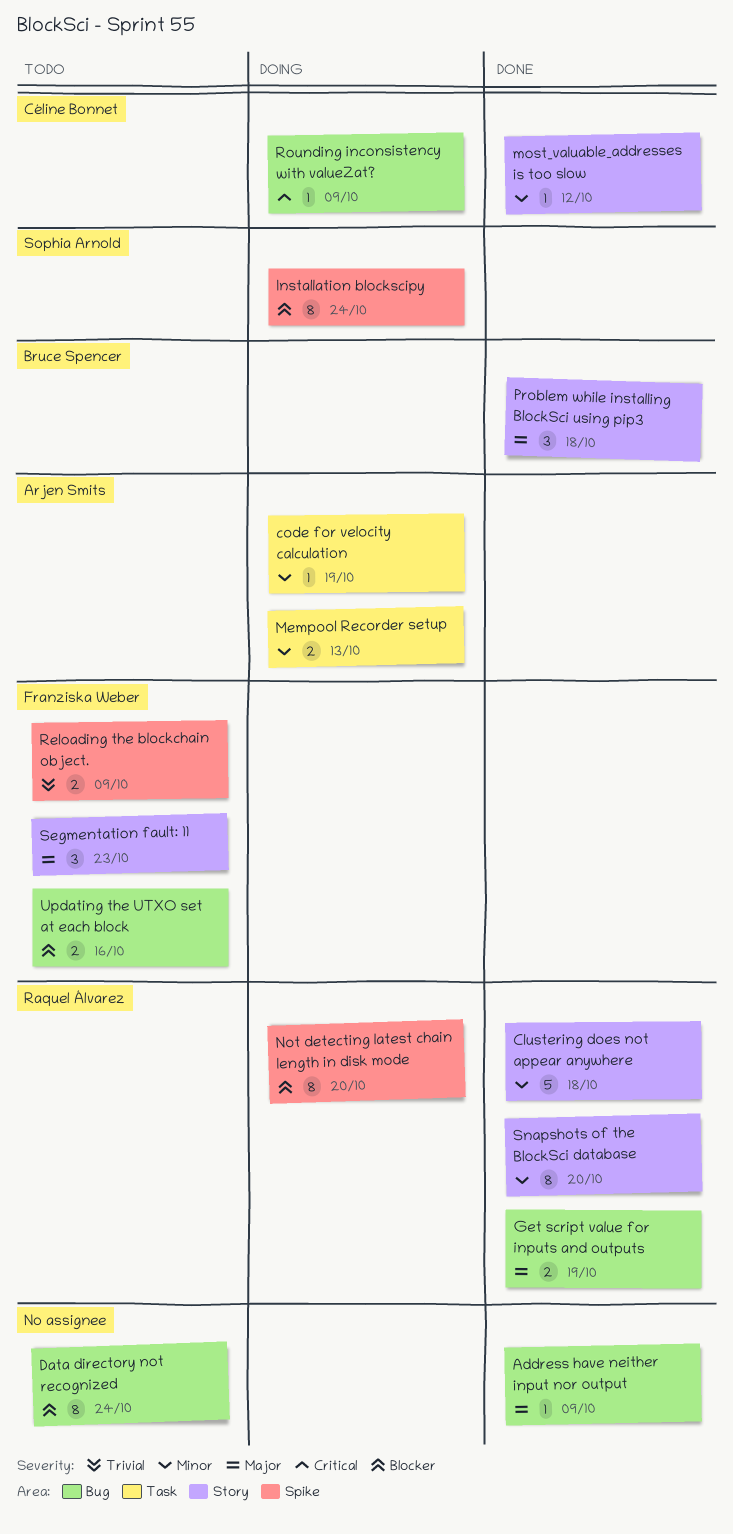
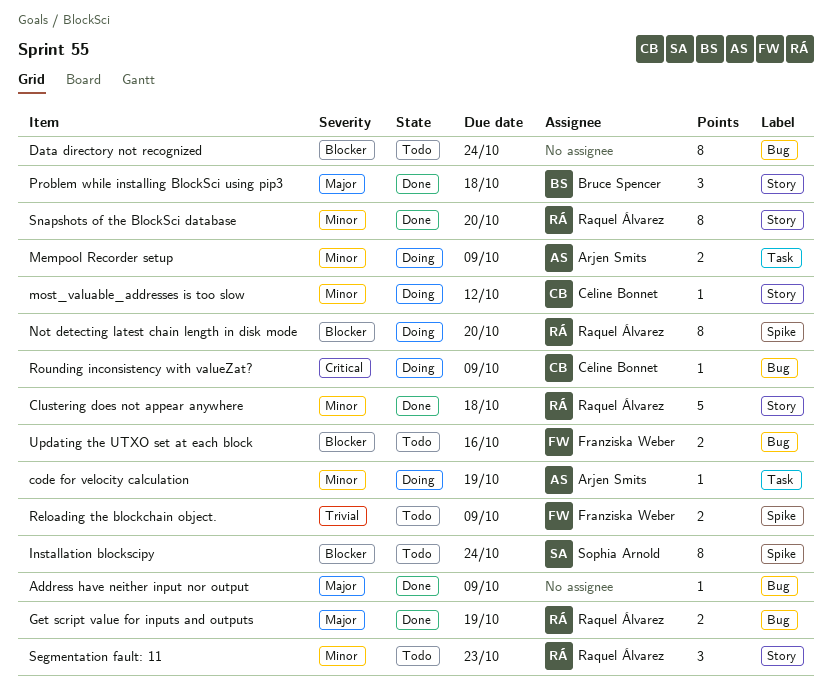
Installation blockscipy, status: Doing -> Todo
Mempool Recorder setup, due: Oct 13 -> Oct 9
most_valuable_addresses is too slow, status: Done -> Doing
Segmentation fault: 11, owner: Franziska Weber -> Raquel Álvarez
Segmentation fault: 11, priority: Major -> Minor

